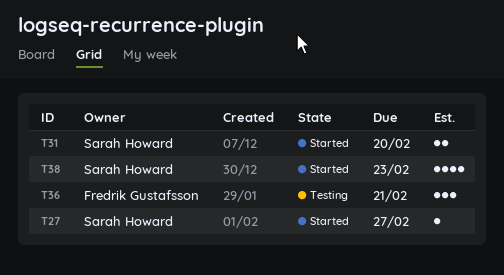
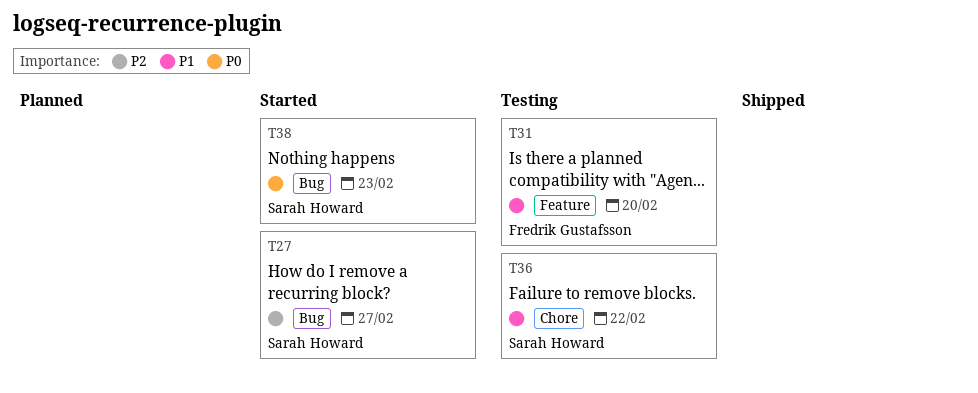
T31, status: Started -> Testing
T31, owner: Sarah Howard -> Fredrik Gustafsson
T36, owner: Fredrik Gustafsson -> Sarah Howard
T36, due: Feb 21 -> Feb 22

